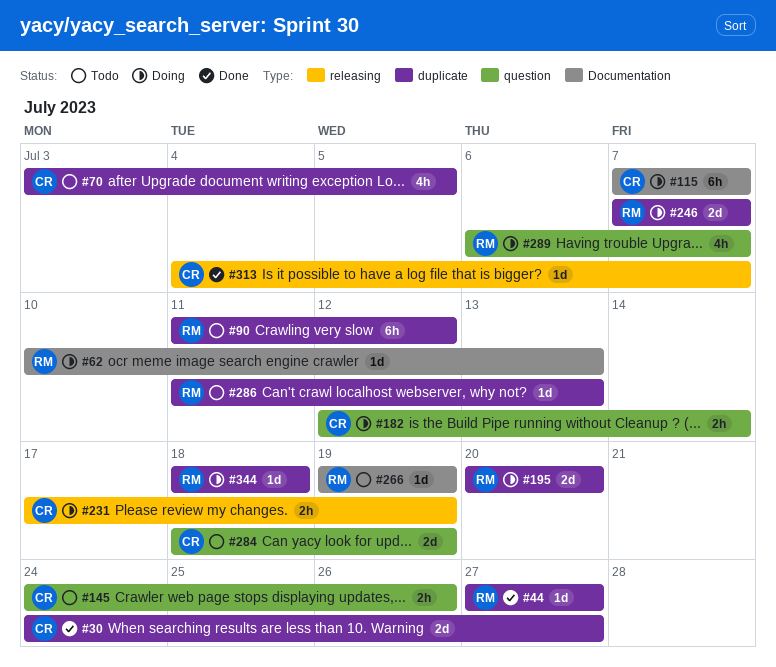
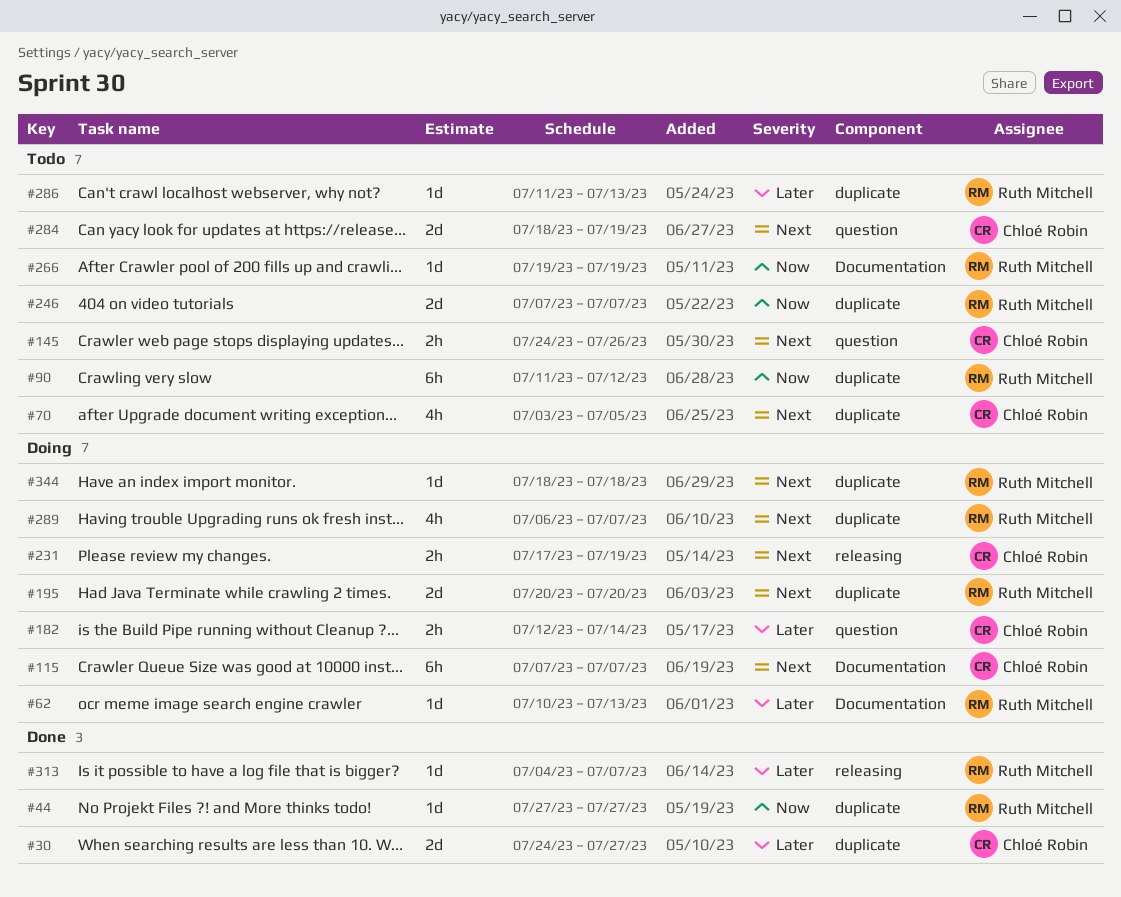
#246, status: Doing -> Todo
#289, label: question -> duplicate
#313, owner: Chloé Robin -> Ruth Mitchell

